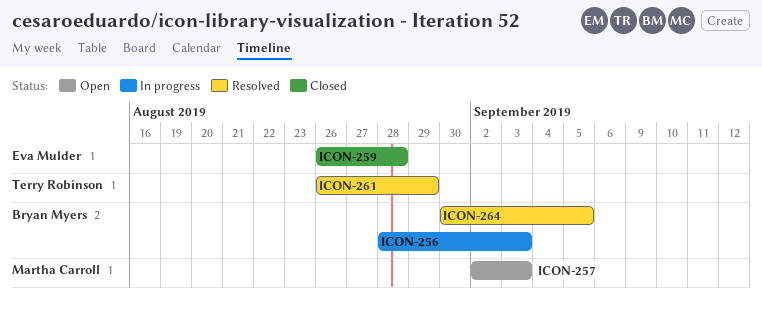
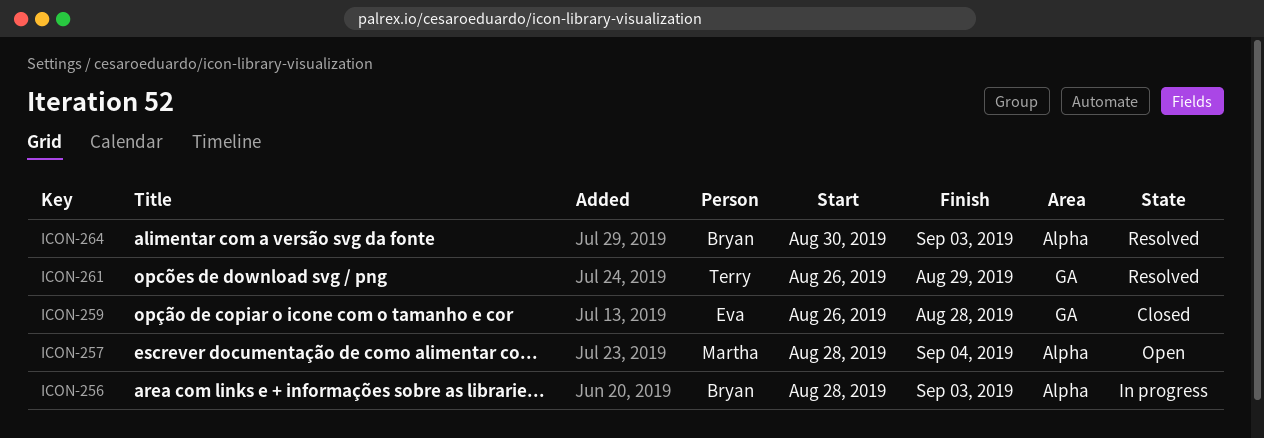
ICON-257, start: Sep 2 -> Aug 28
ICON-257, due: Sep 3 -> Sep 4
ICON-264, due: Sep 5 -> Sep 3

